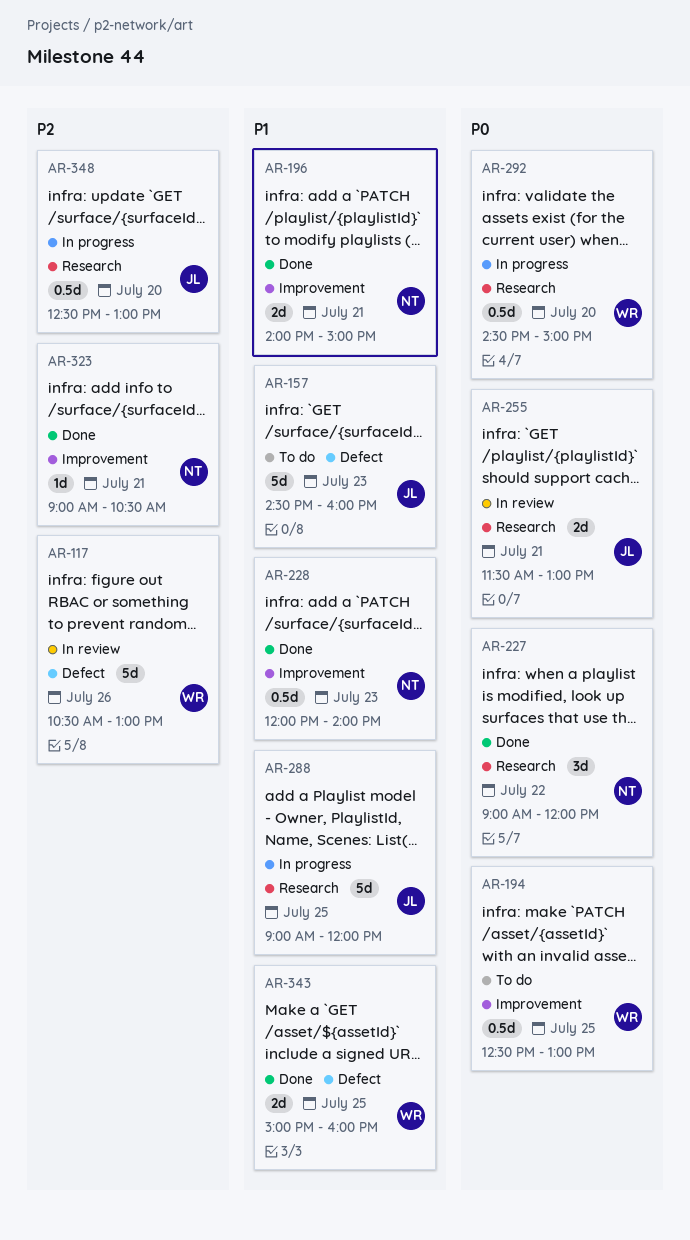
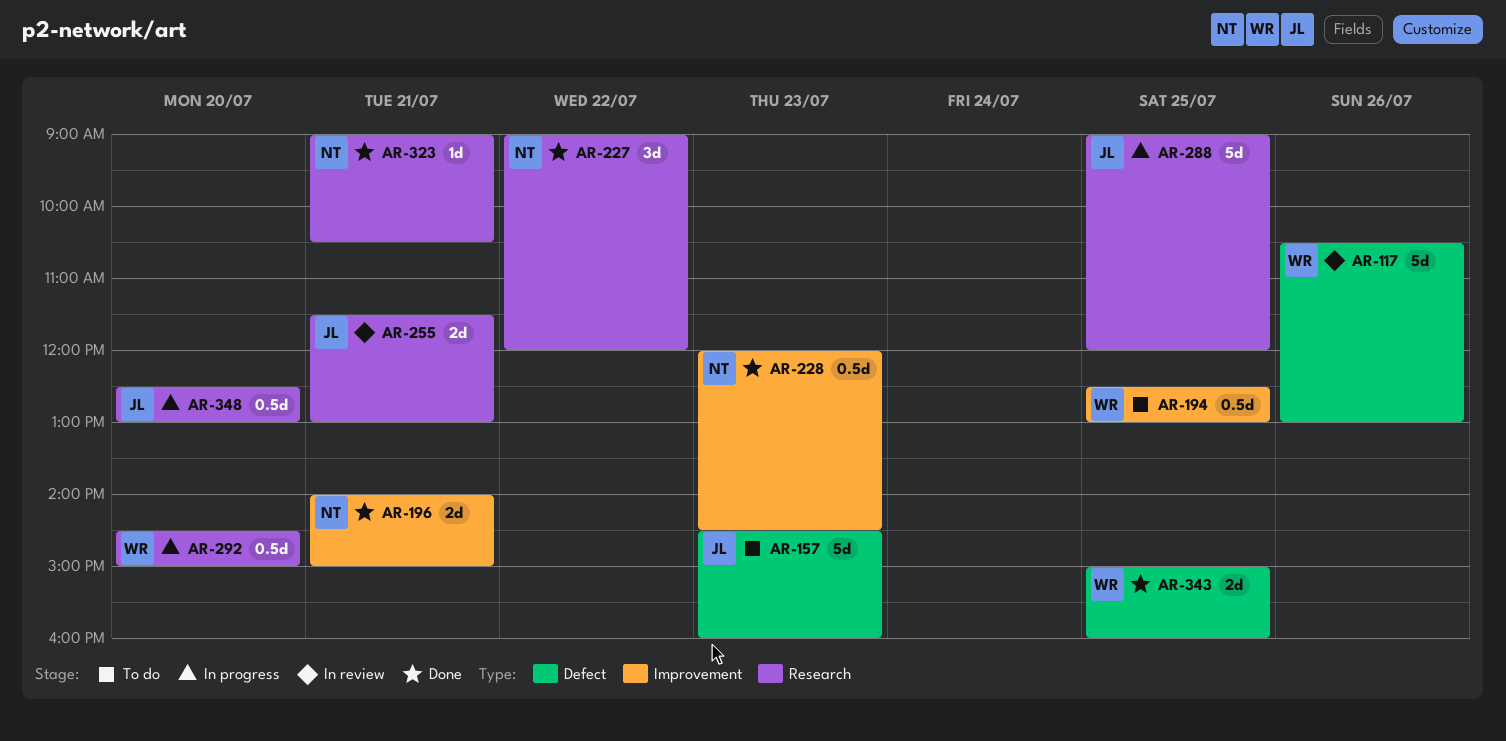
AR-228, ends: 14:00 -> 14:30
AR-323, label: Improvement -> Research

